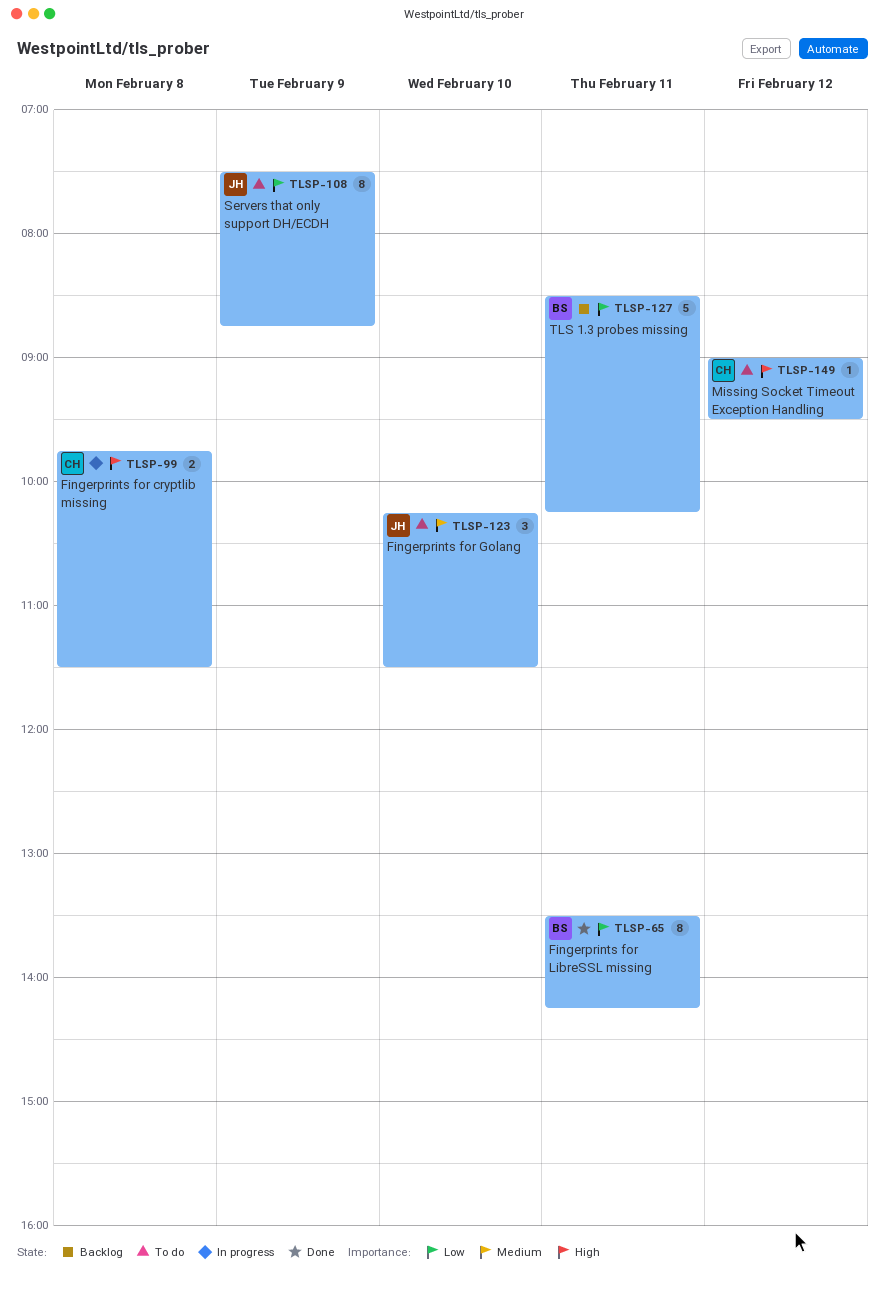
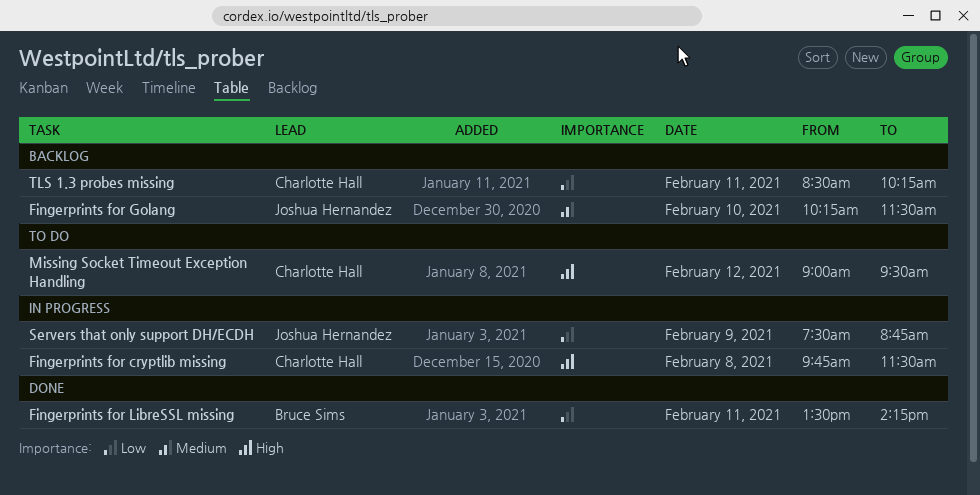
Fingerprints for Golang, status: To do -> Backlog
Servers that only support DH/ECDH, status: To do -> In progress
TLS 1.3 probes missing, owner: Bruce Sims -> Charlotte Hall

